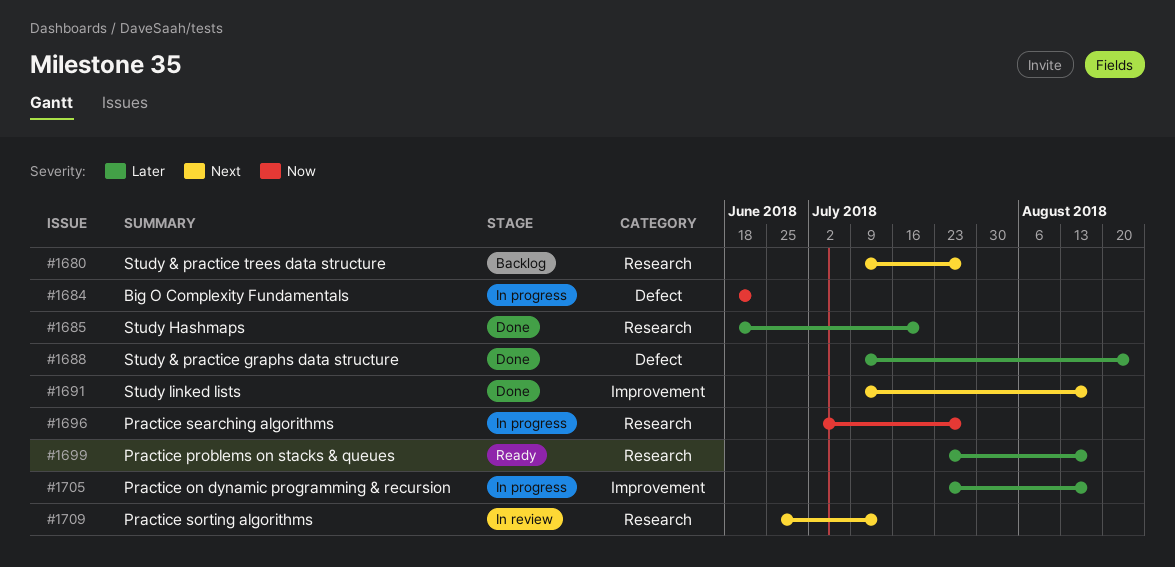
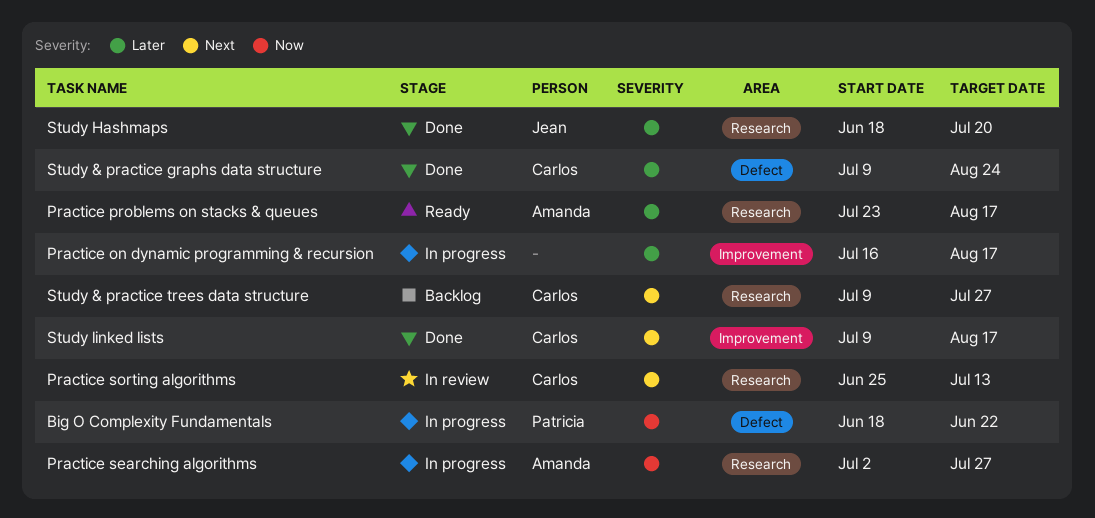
Practice on dynamic programming & recursion, start: Jul 23 -> Jul 16

